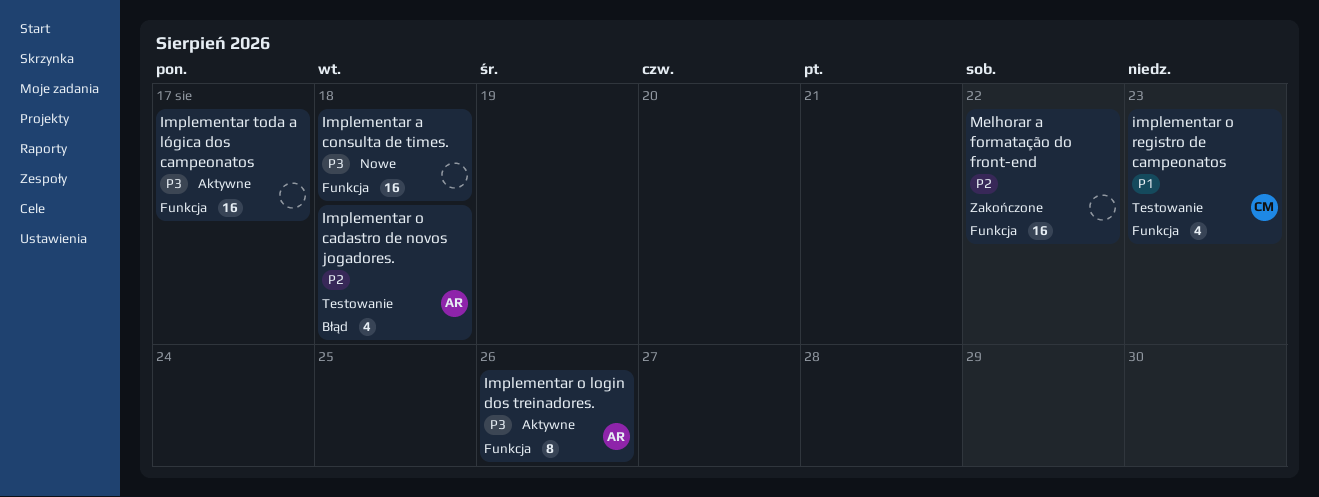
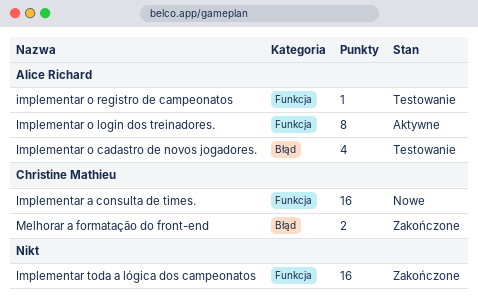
Implementar a consulta de times., owner: none -> Christine Mathieu
implementar o registro de campeonatos, owner: Christine Mathieu -> Alice Richard
implementar o registro de campeonatos, estimate: 4 -> 1
Implementar toda a lógica dos campeonatos, status: Aktywne -> Zakończone
Melhorar a formatação do front-end, owner: none -> Christine Mathieu
Melhorar a formatação do front-end, label: Funkcja -> Błąd
Melhorar a formatação do front-end, estimate: 16 -> 2

